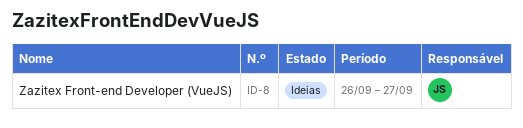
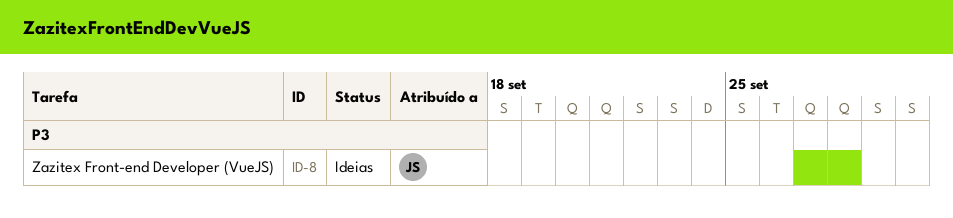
ID-8, start: Sep 26 -> Sep 27
ID-8, due: Sep 27 -> Sep 28

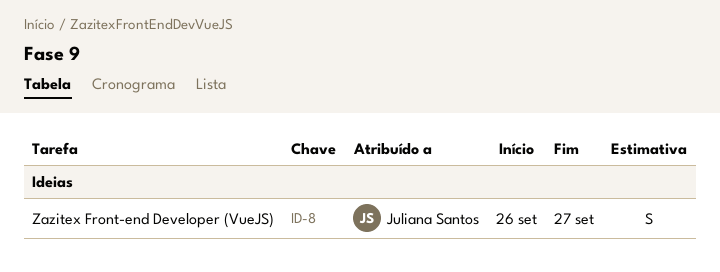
ID-8, start: Sep 27 -> Sep 26
ID-8, due: Sep 28 -> Sep 27

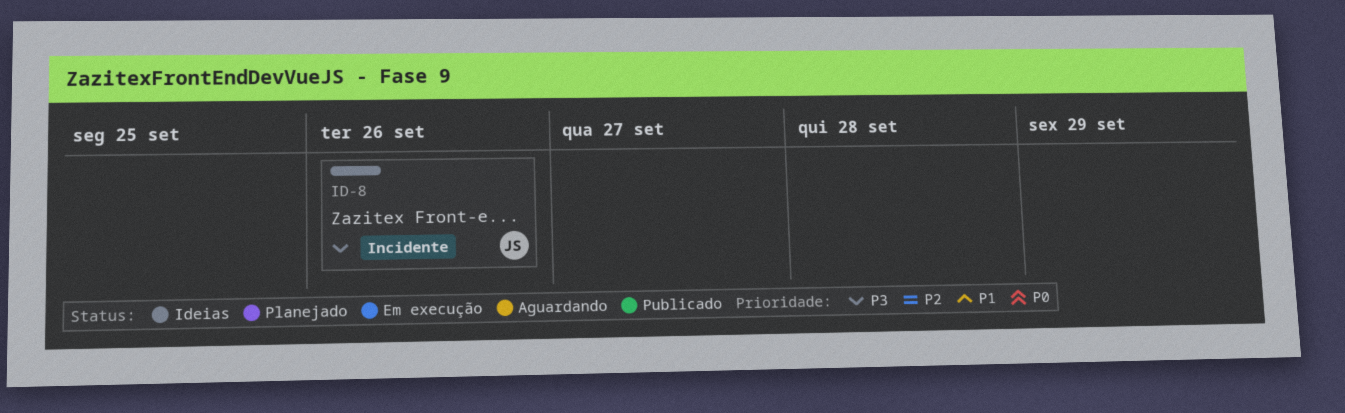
ID-8, due: Sep 27 -> Sep 26

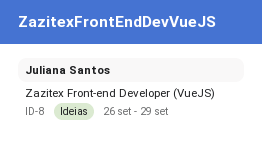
ID-8, due: Sep 26 -> Sep 29

